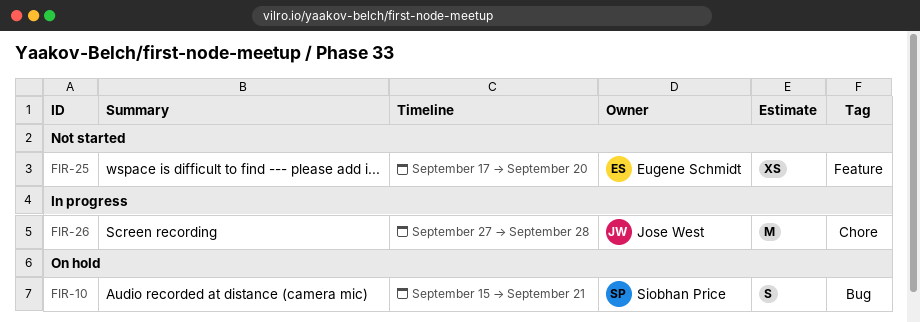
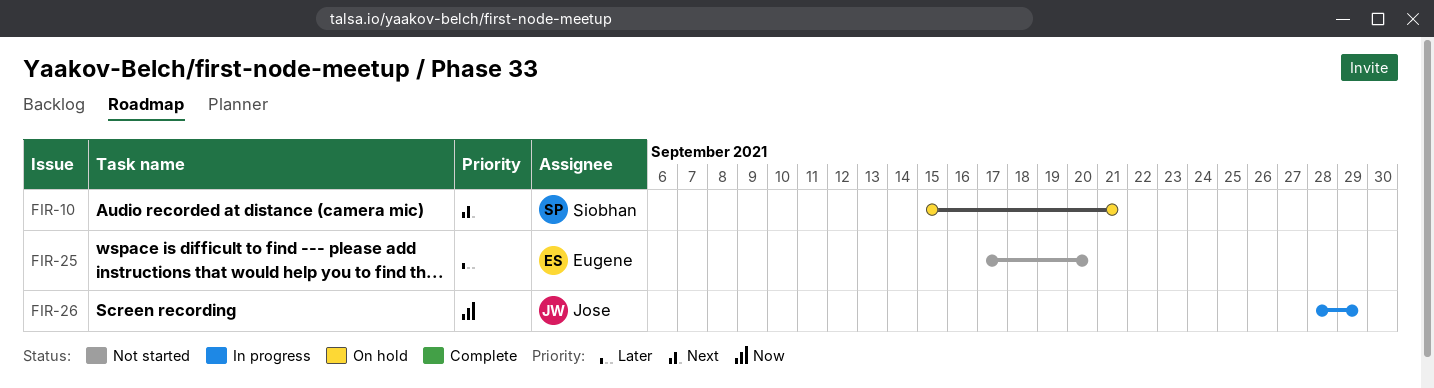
FIR-26, start: Sep 27 -> Sep 28
FIR-26, due: Sep 28 -> Sep 29

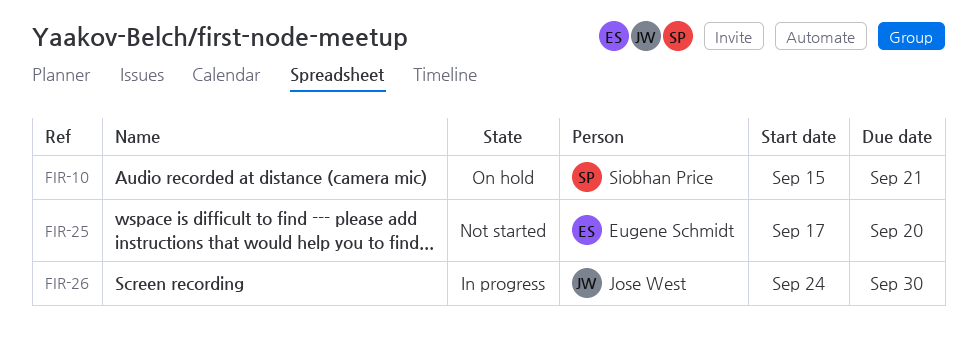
FIR-26, start: Sep 28 -> Sep 24
FIR-26, due: Sep 29 -> Sep 30

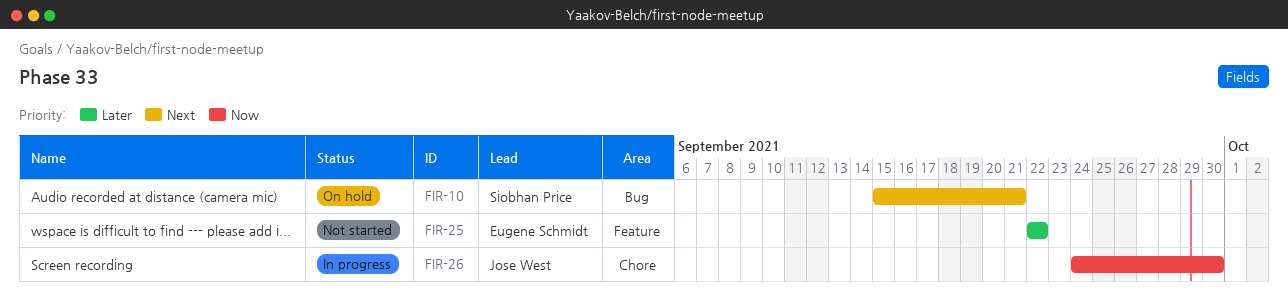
FIR-25, start: Sep 17 -> Sep 22
FIR-25, due: Sep 20 -> Sep 22

